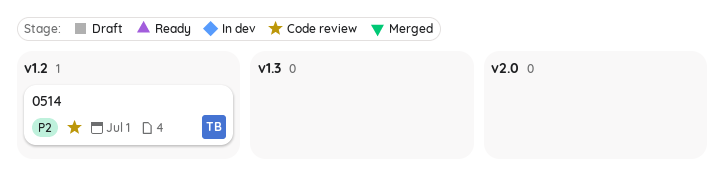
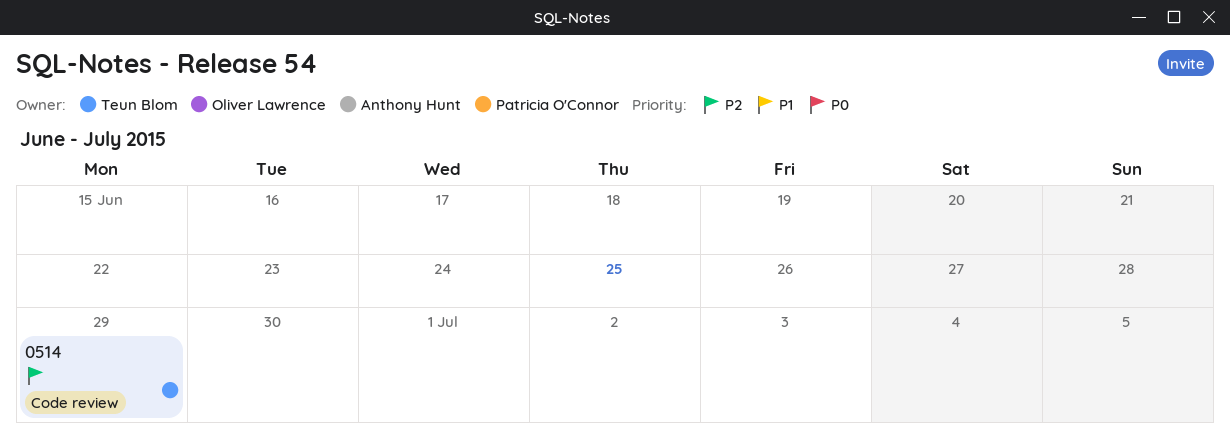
0514, due: Jul 1 -> Jun 29

